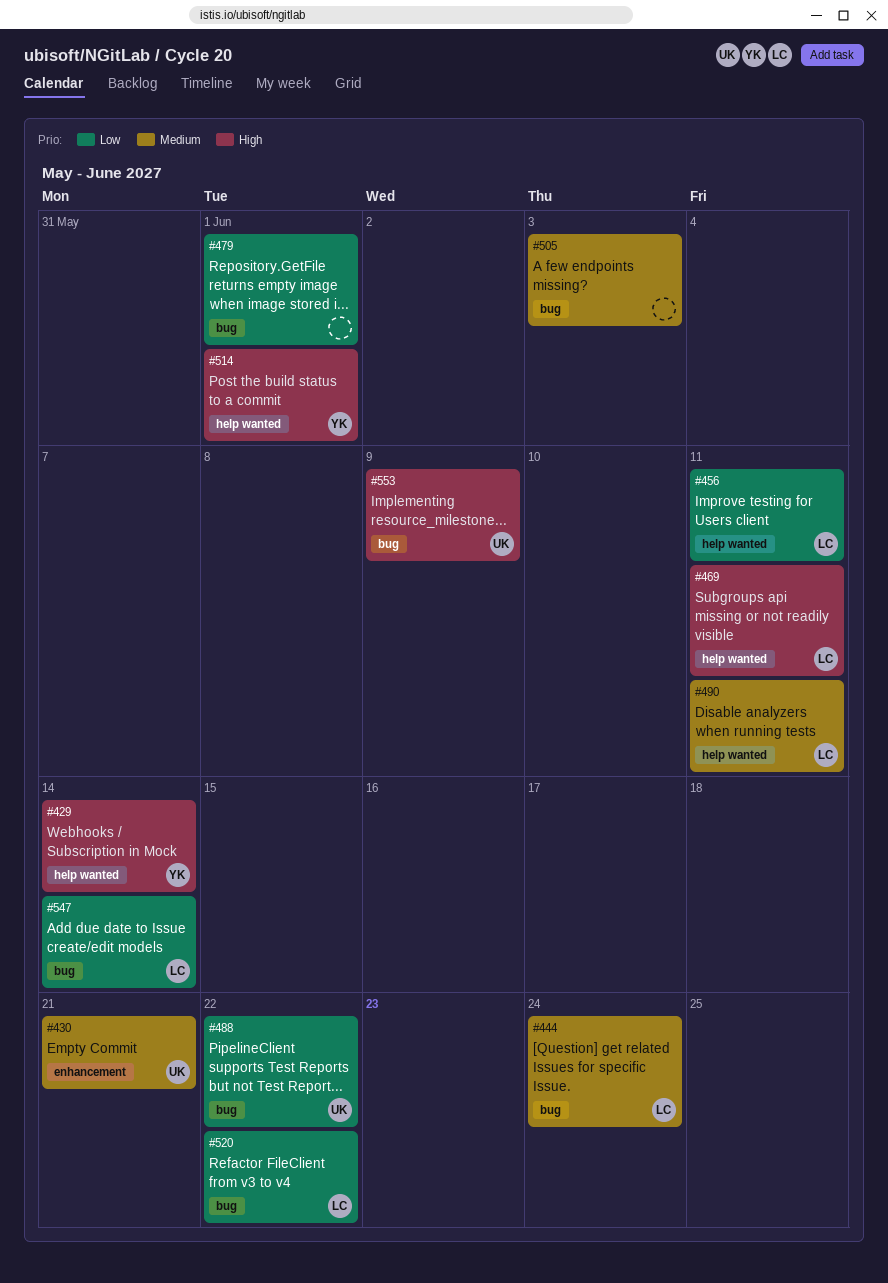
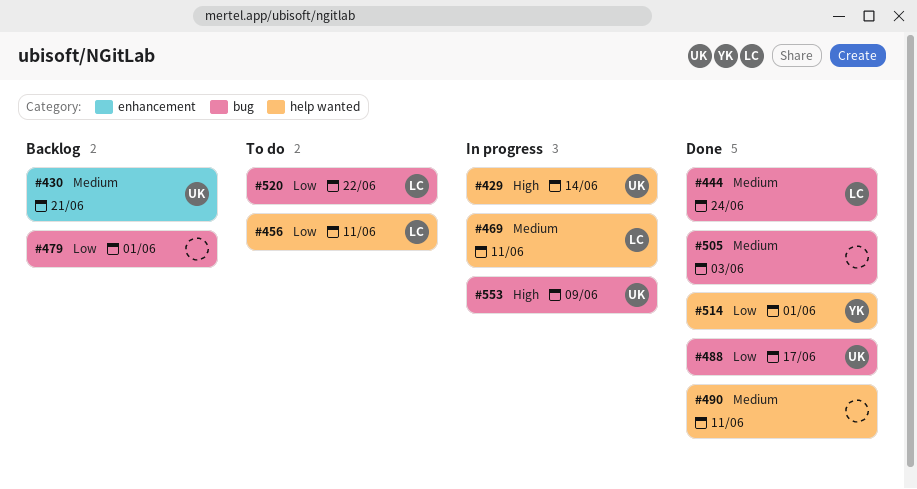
#429, owner: YK -> UK
#469, priority: High -> Medium
#488, due: Jun 22 -> Jun 17
#490, owner: LC -> none
#514, priority: High -> Low
#547: present -> none

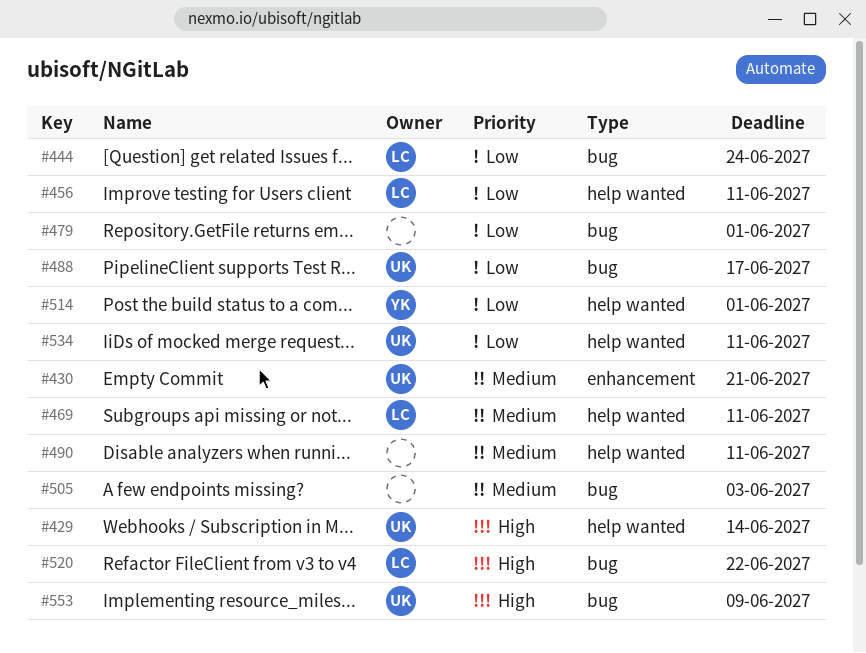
#444, priority: Medium -> Low
#520, priority: Low -> High
#534: none -> present

